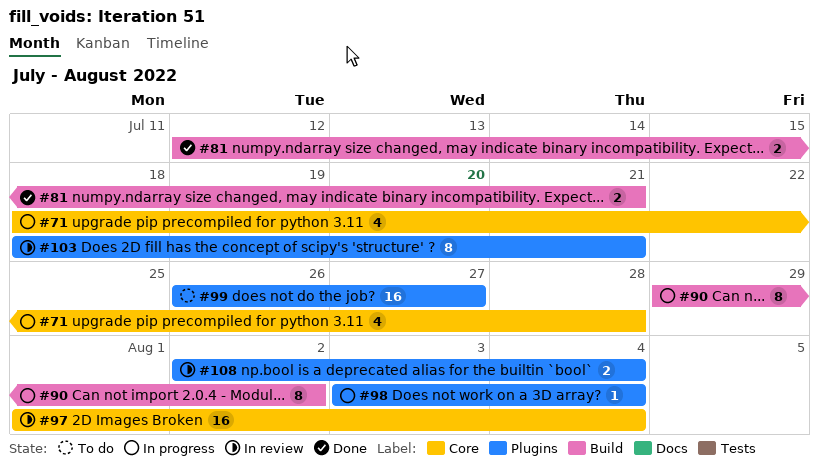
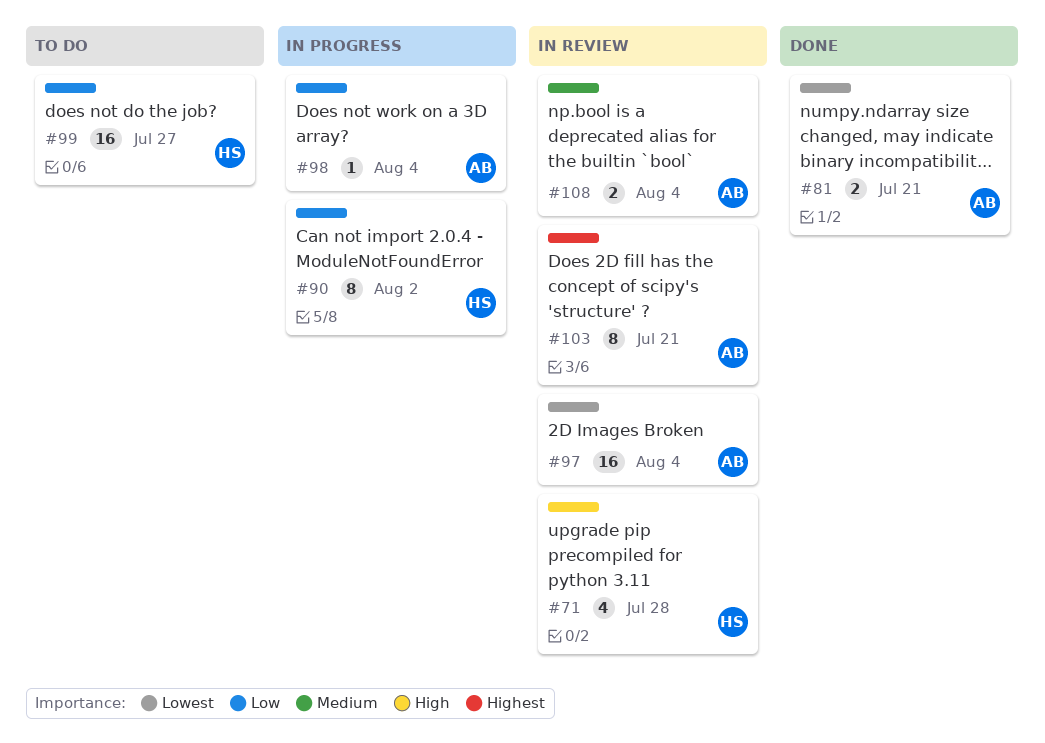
#71, status: In progress -> In review

